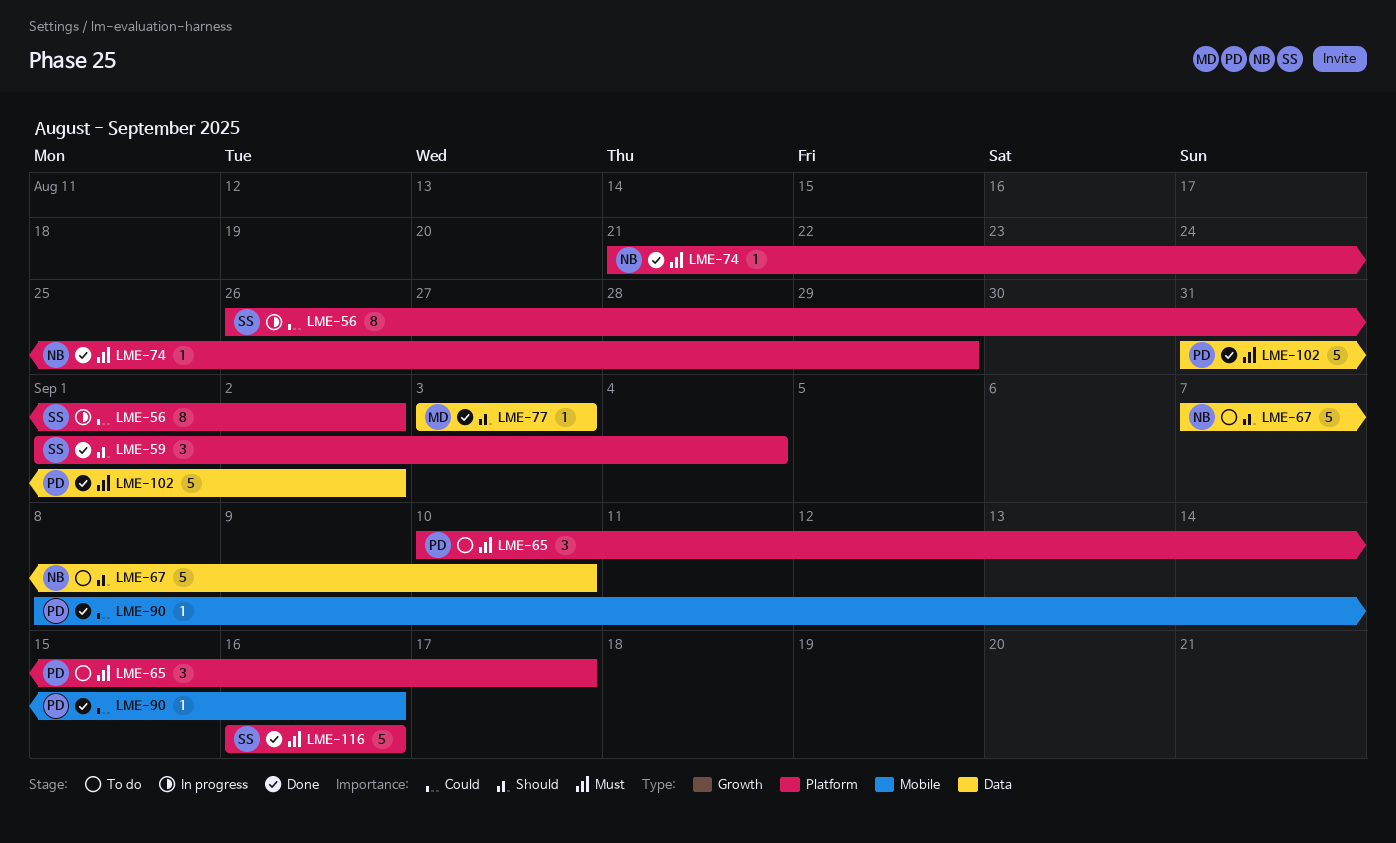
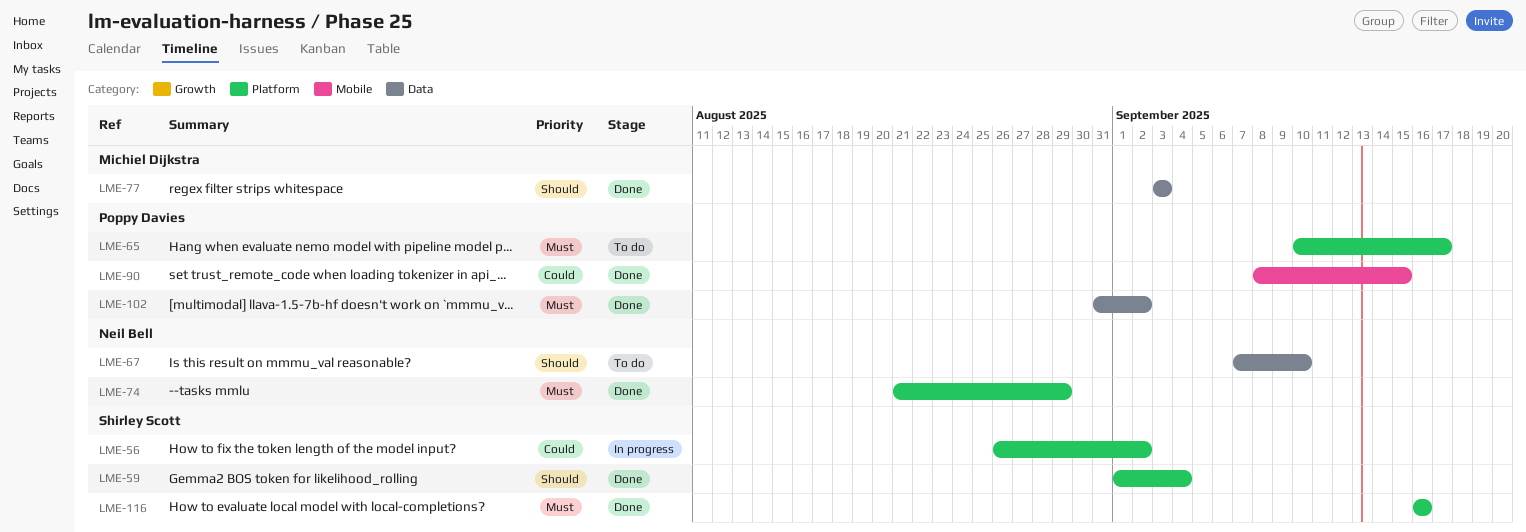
LME-90, due: Sep 16 -> Sep 15

